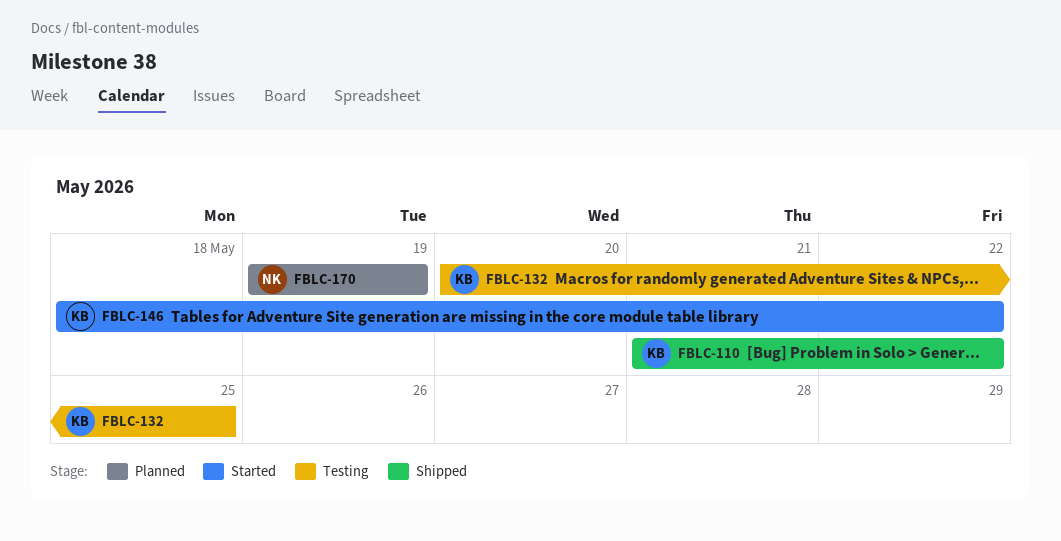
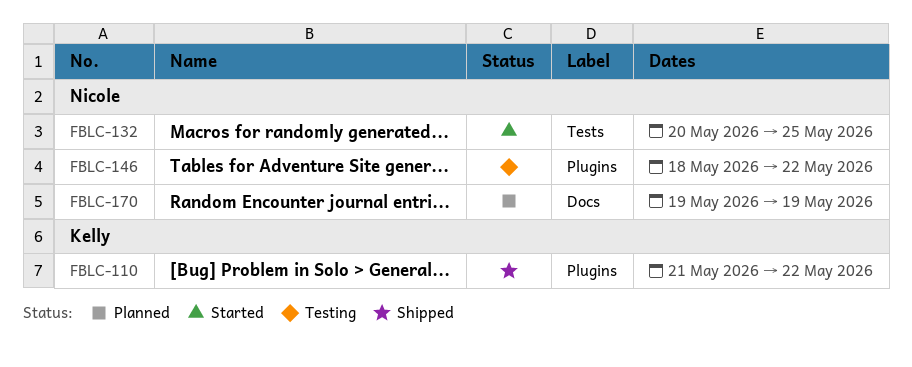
FBLC-132, status: Testing -> Started
FBLC-132, owner: Kelly -> Nicole
FBLC-146, status: Started -> Testing
FBLC-146, owner: Kelly -> Nicole

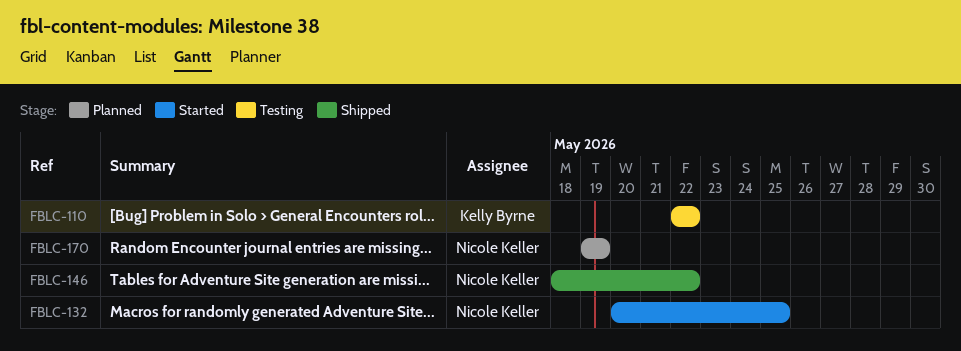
FBLC-110, status: Shipped -> Testing
FBLC-110, start: May 21 -> May 22
FBLC-146, status: Testing -> Shipped

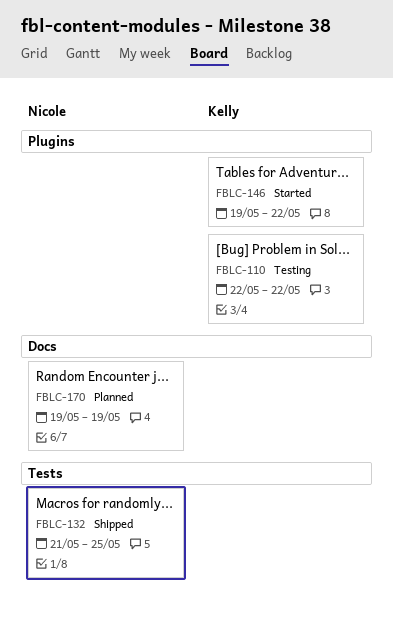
FBLC-132, status: Started -> Shipped
FBLC-132, start: May 20 -> May 21
FBLC-146, status: Shipped -> Started
FBLC-146, owner: Nicole Keller -> Kelly Byrne
FBLC-146, start: May 18 -> May 19

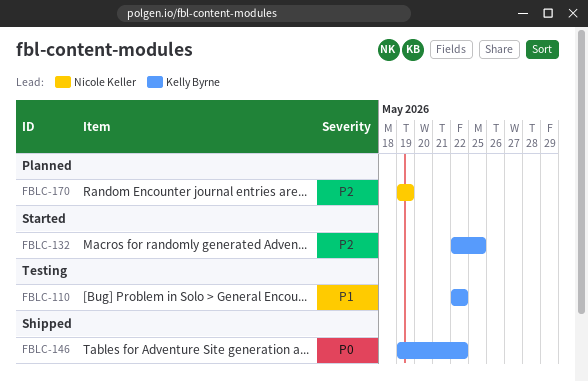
FBLC-132, status: Shipped -> Started
FBLC-132, owner: Nicole Keller -> Kelly Byrne
FBLC-132, start: May 21 -> May 22
FBLC-146, status: Started -> Shipped

